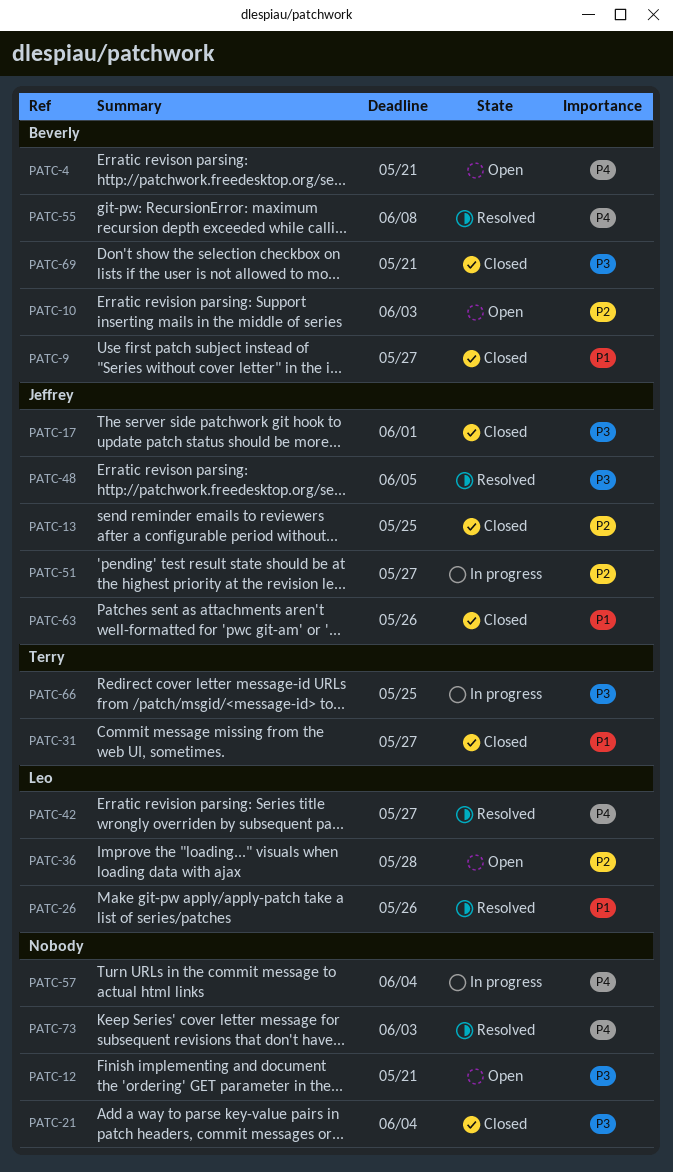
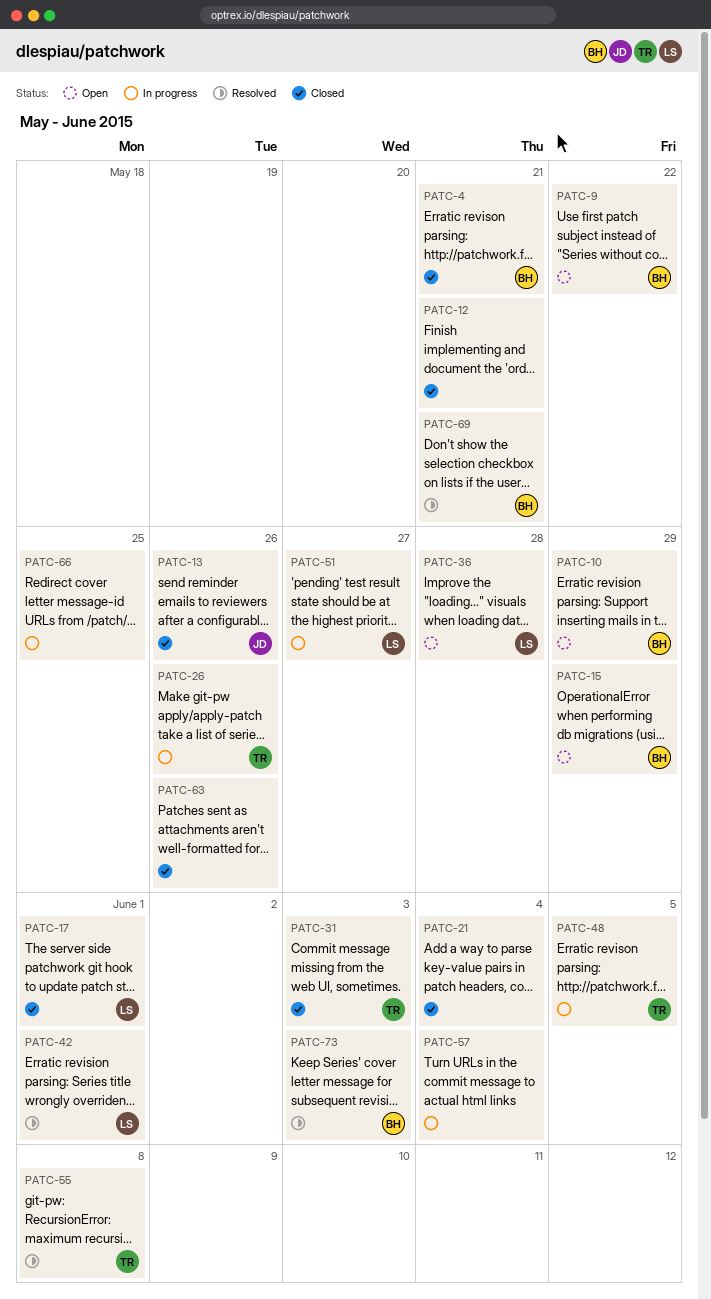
PATC-4, status: Open -> Closed
PATC-9, status: Closed -> Open
PATC-9, due: May 27 -> May 22
PATC-10, due: Jun 3 -> May 29
PATC-12, status: Open -> Closed
PATC-13, due: May 25 -> May 26
PATC-15: none -> present
PATC-17, owner: Jeffrey -> Leo
PATC-26, status: Resolved -> In progress
PATC-26, owner: Leo -> Terry
PATC-31, due: May 27 -> Jun 3
PATC-42, due: May 27 -> Jun 1
PATC-48, status: Resolved -> In progress
PATC-48, owner: Jeffrey -> Terry
PATC-51, owner: Jeffrey -> Leo
PATC-55, owner: Beverly -> Terry
PATC-63, owner: Jeffrey -> none
PATC-66, owner: Terry -> none
PATC-69, status: Closed -> Resolved
PATC-73, owner: none -> Beverly

